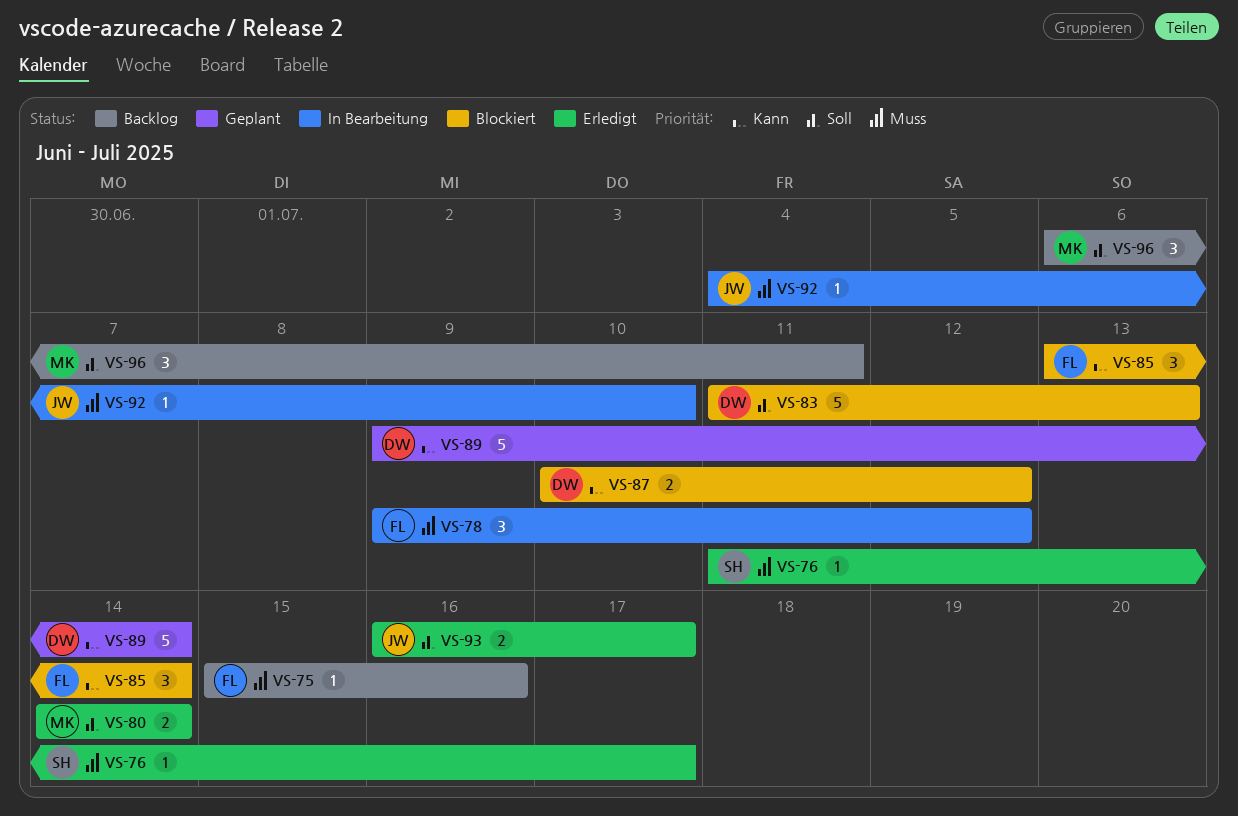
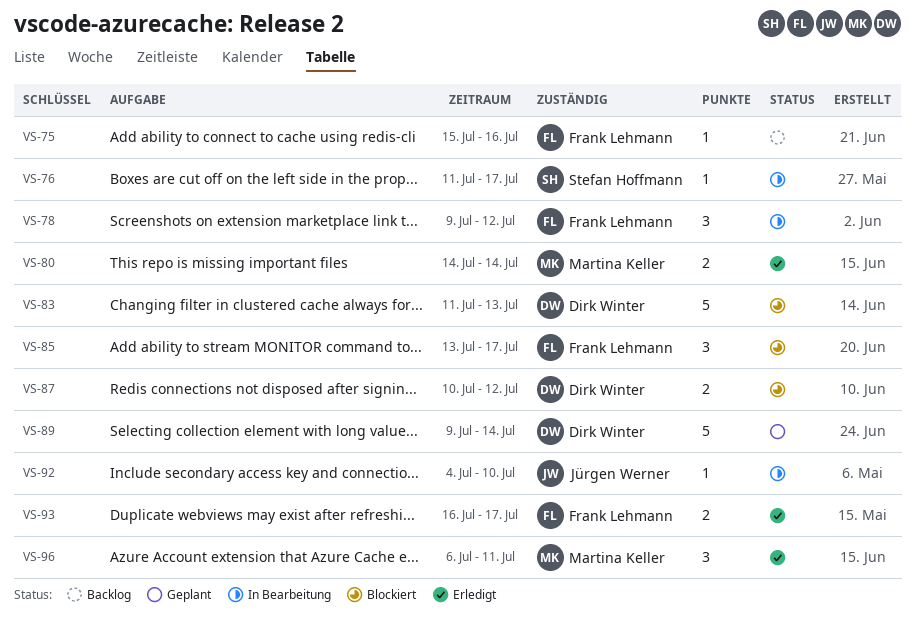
VS-76, status: Erledigt -> In Bearbeitung
VS-85, due: Jul 14 -> Jul 17
VS-93, owner: Jürgen Werner -> Frank Lehmann
VS-96, status: Backlog -> Erledigt

